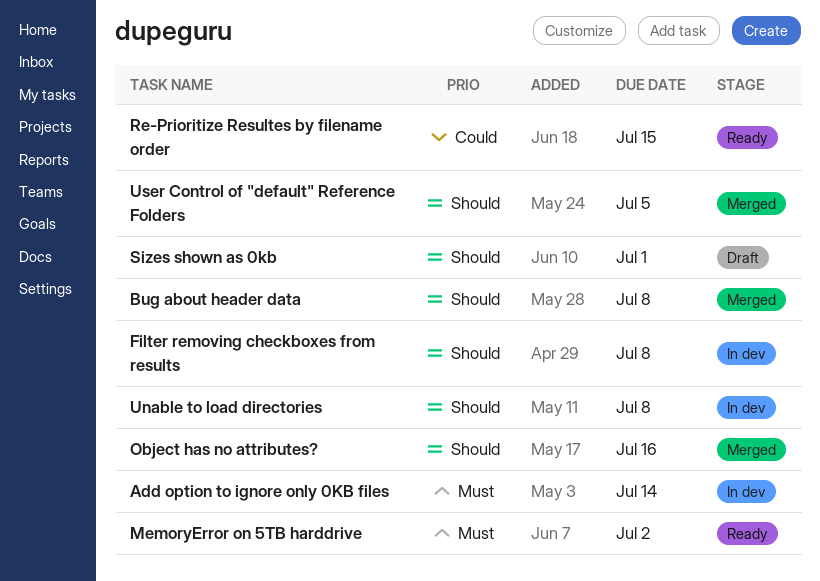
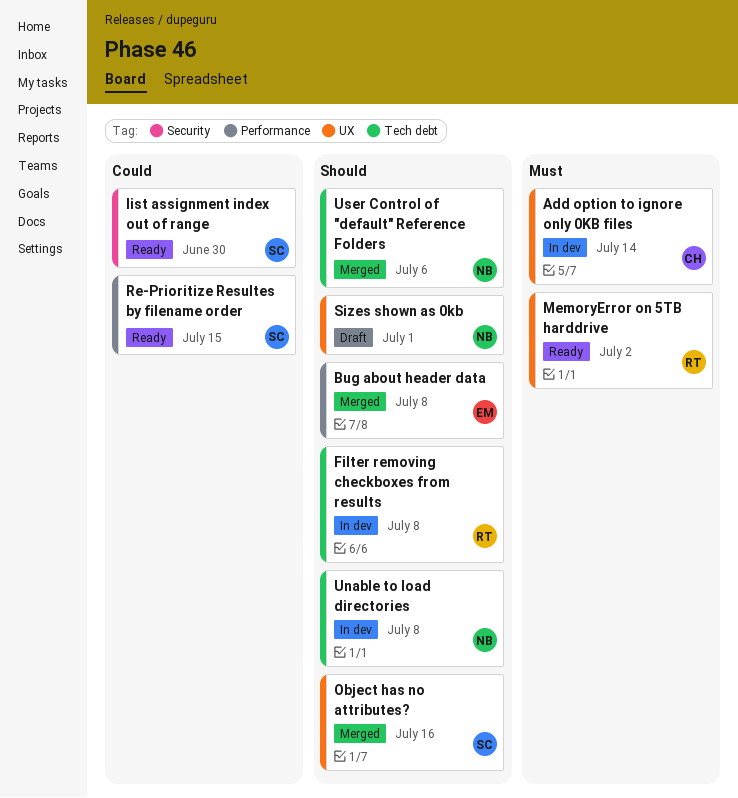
list assignment index out of range: none -> present
User Control of "default" Reference Folders, due: Jul 5 -> Jul 6

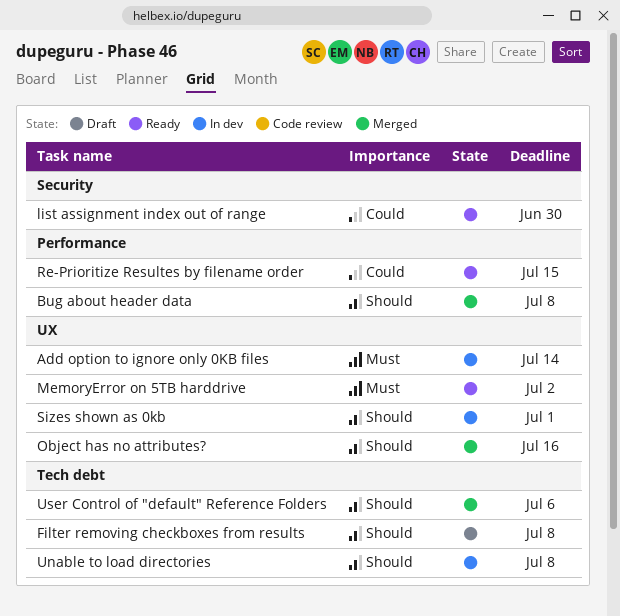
Filter removing checkboxes from results, status: In dev -> Draft
Sizes shown as 0kb, status: Draft -> In dev

